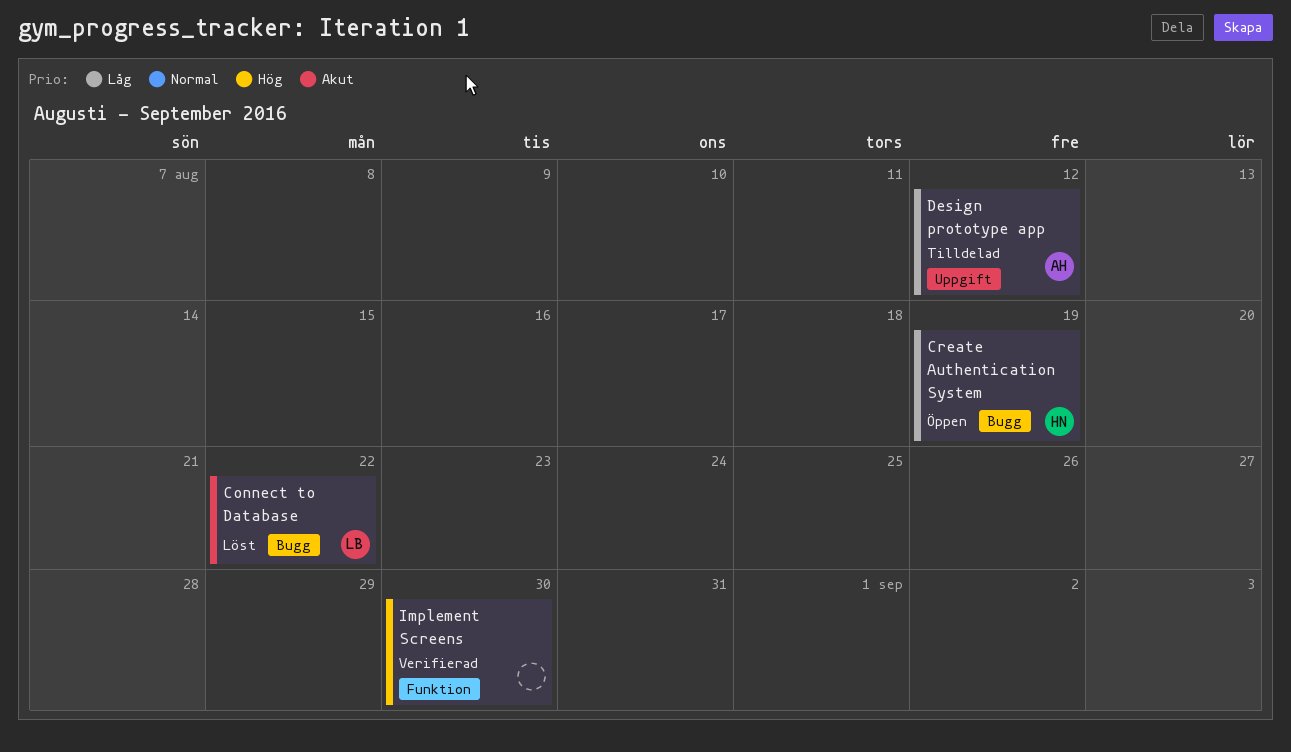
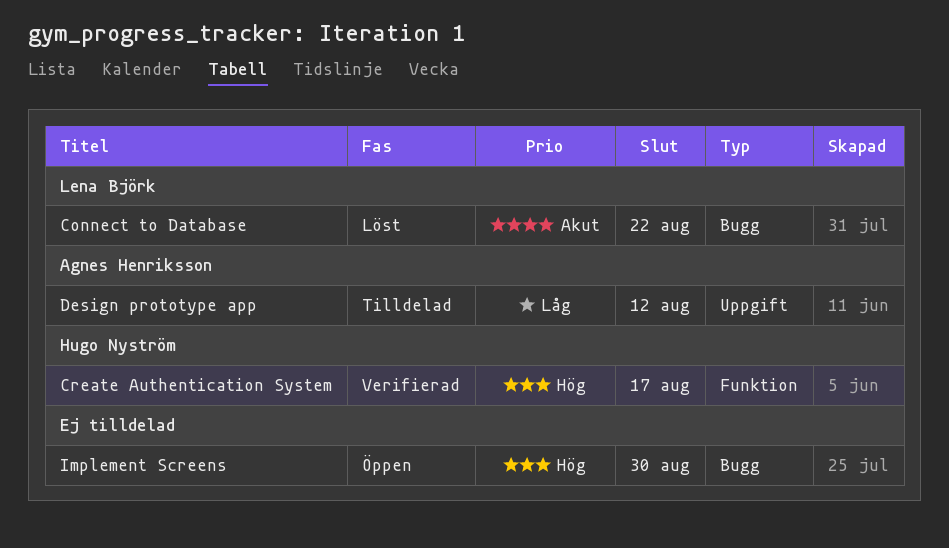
Create Authentication System, status: Öppen -> Verifierad
Create Authentication System, priority: Låg -> Hög
Create Authentication System, label: Bugg -> Funktion
Create Authentication System, due: Aug 19 -> Aug 17
Implement Screens, status: Verifierad -> Öppen
Implement Screens, label: Funktion -> Bugg

